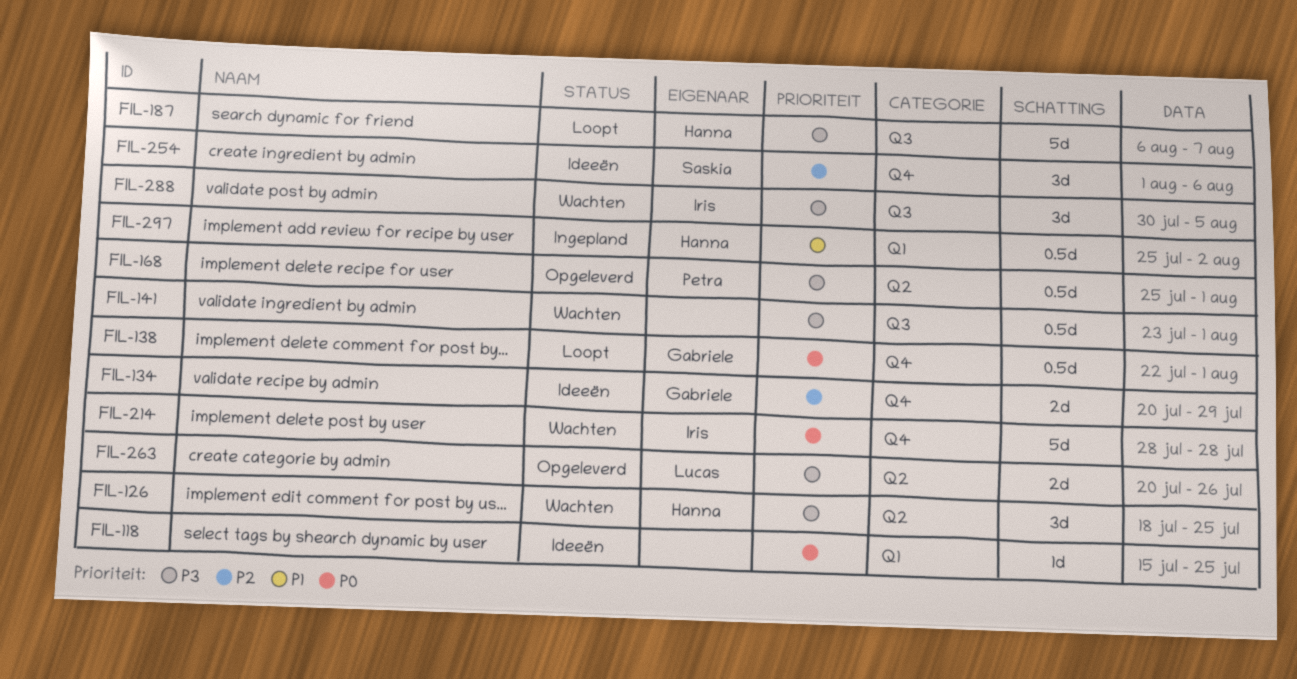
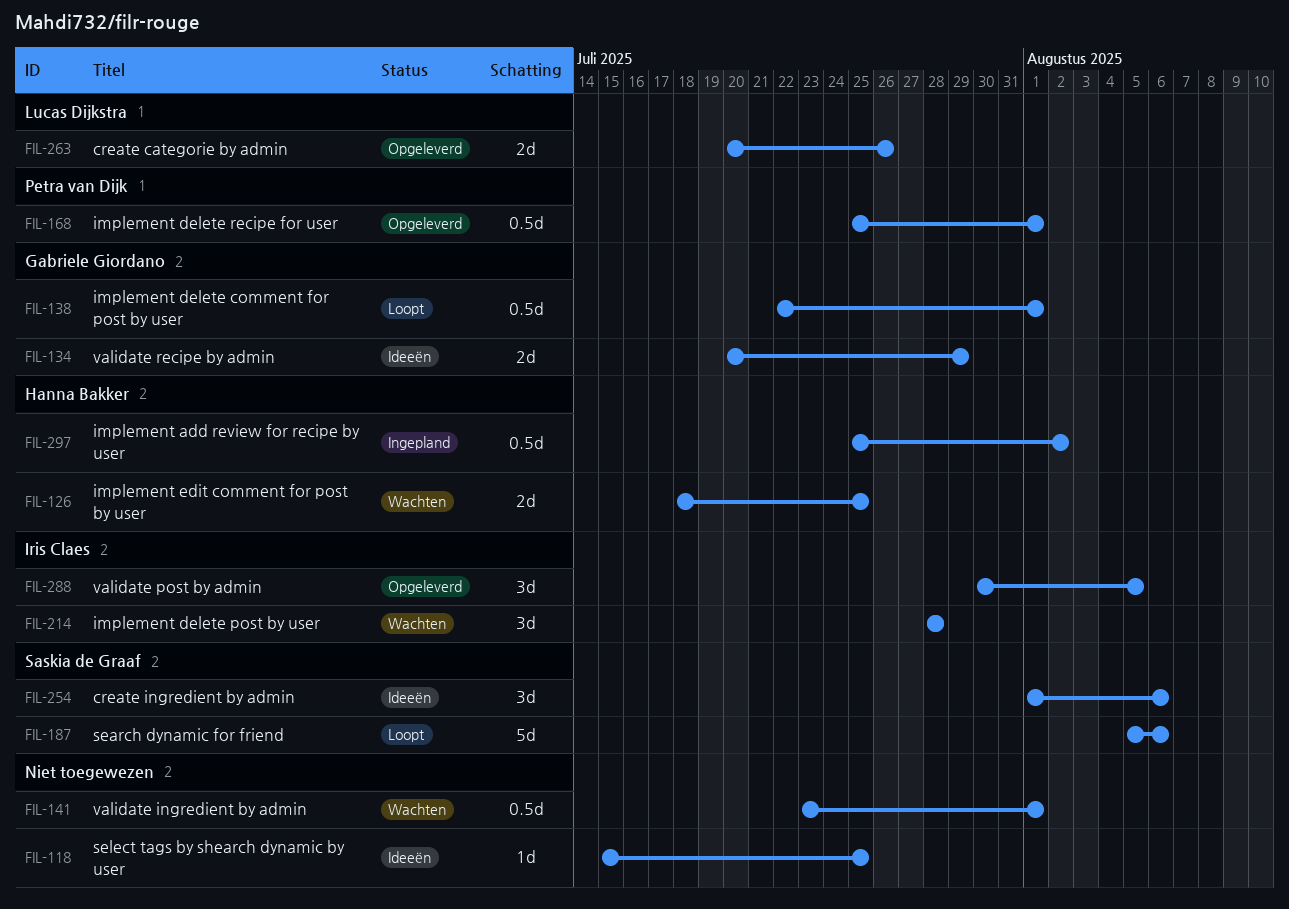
FIL-126, estimate: 3d -> 2d
FIL-187, owner: Hanna Bakker -> Saskia de Graaf
FIL-187, start: Aug 6 -> Aug 5
FIL-187, due: Aug 7 -> Aug 6
FIL-214, estimate: 5d -> 3d
FIL-288, status: Wachten -> Opgeleverd

